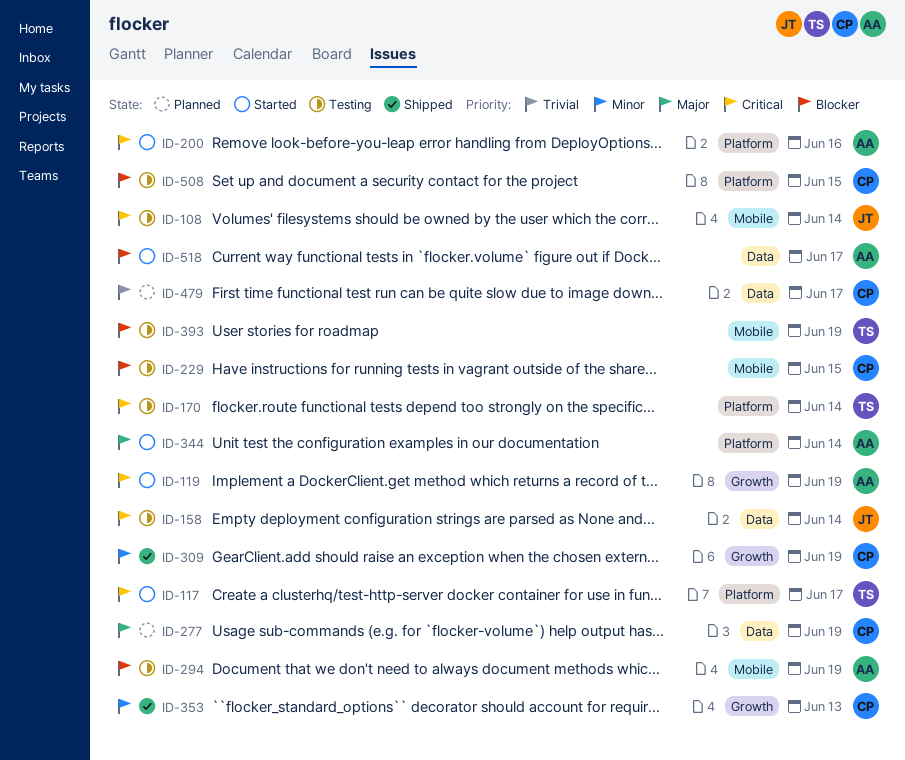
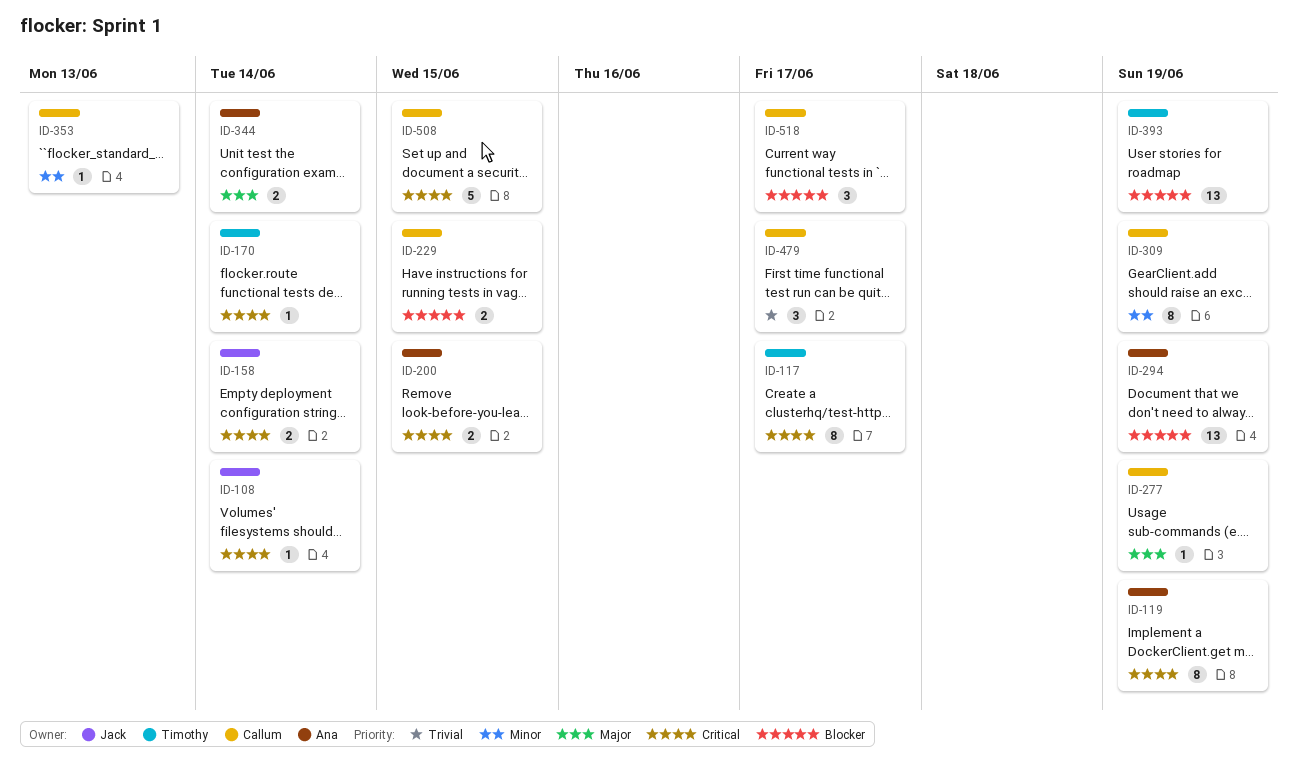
ID-200, due: Jun 16 -> Jun 15
ID-508, priority: Blocker -> Critical
ID-518, owner: Ana -> Callum

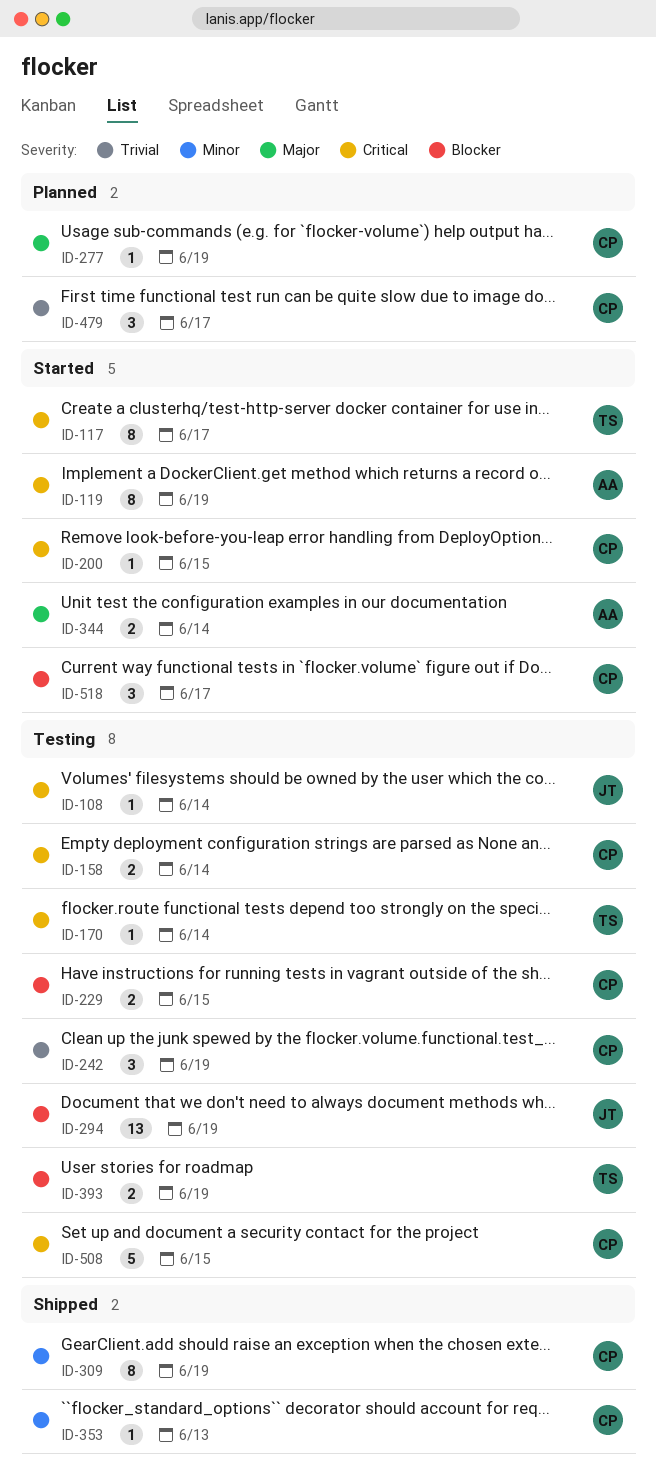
ID-158, owner: Jack -> Callum
ID-200, owner: Ana -> Callum
ID-200, estimate: 2 -> 1
ID-242: none -> present
ID-294, owner: Ana -> Jack
ID-393, estimate: 13 -> 2

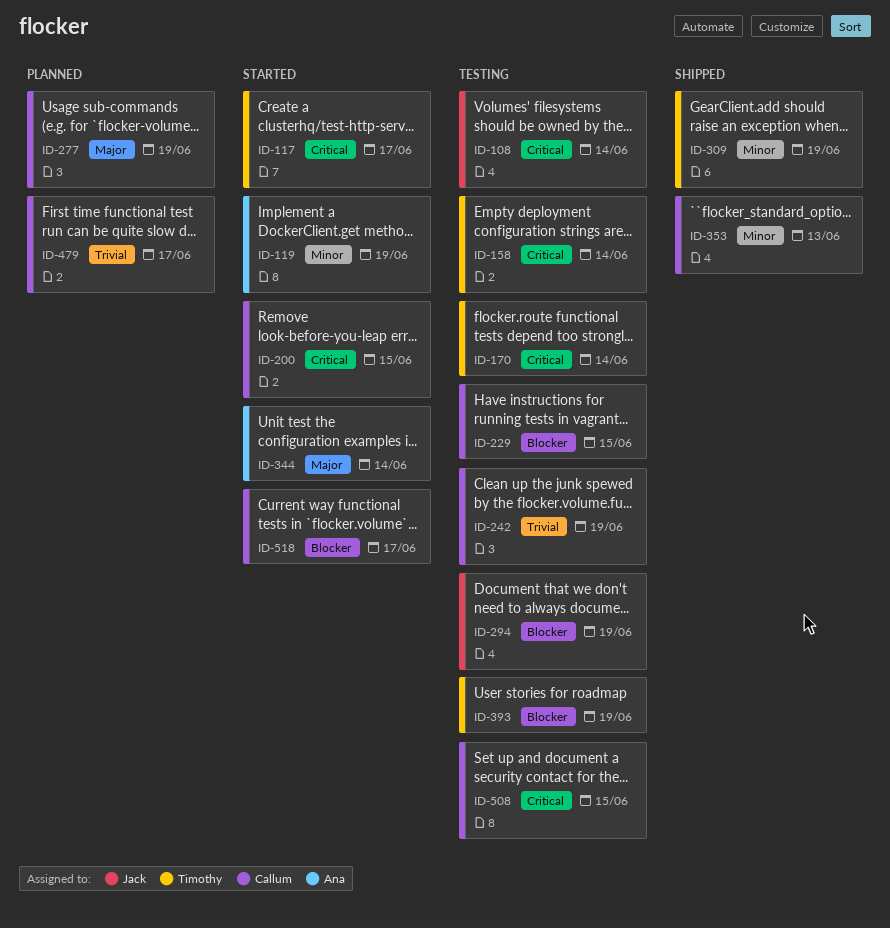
ID-119, priority: Critical -> Minor
ID-158, owner: Callum -> Timothy
ID-309, owner: Callum -> Timothy

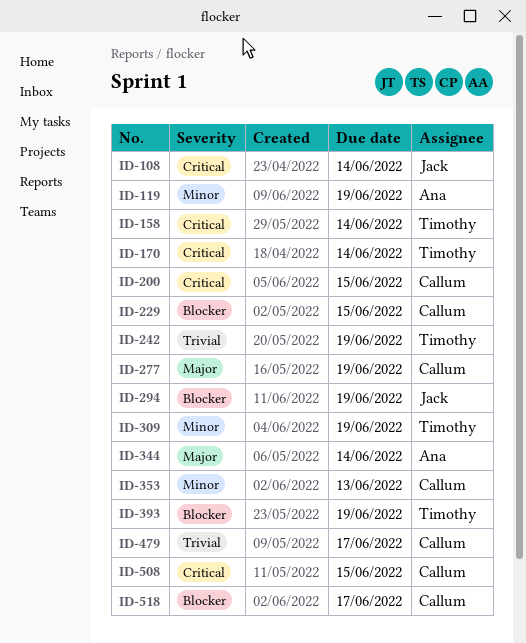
ID-117: present -> none
ID-242, owner: Callum -> Timothy

